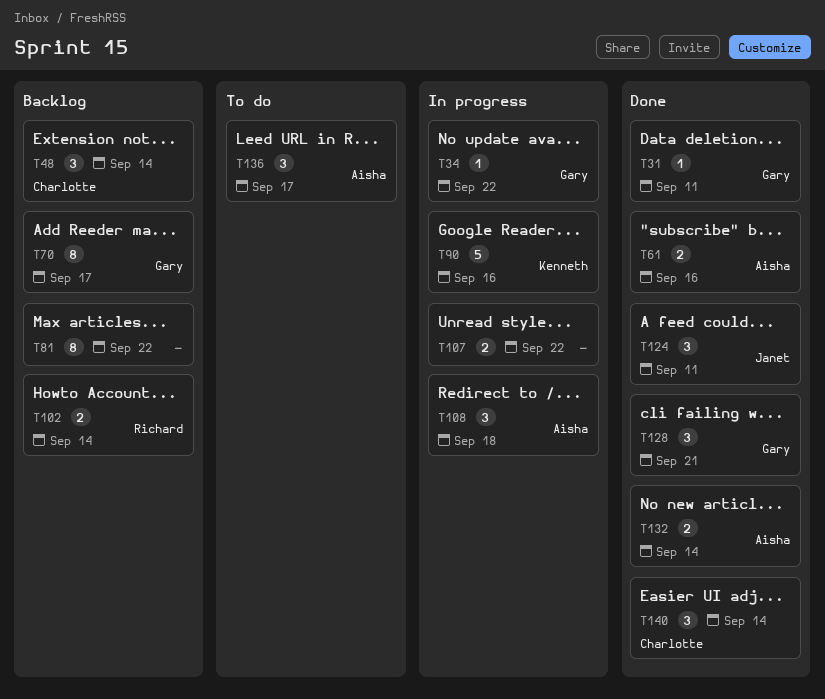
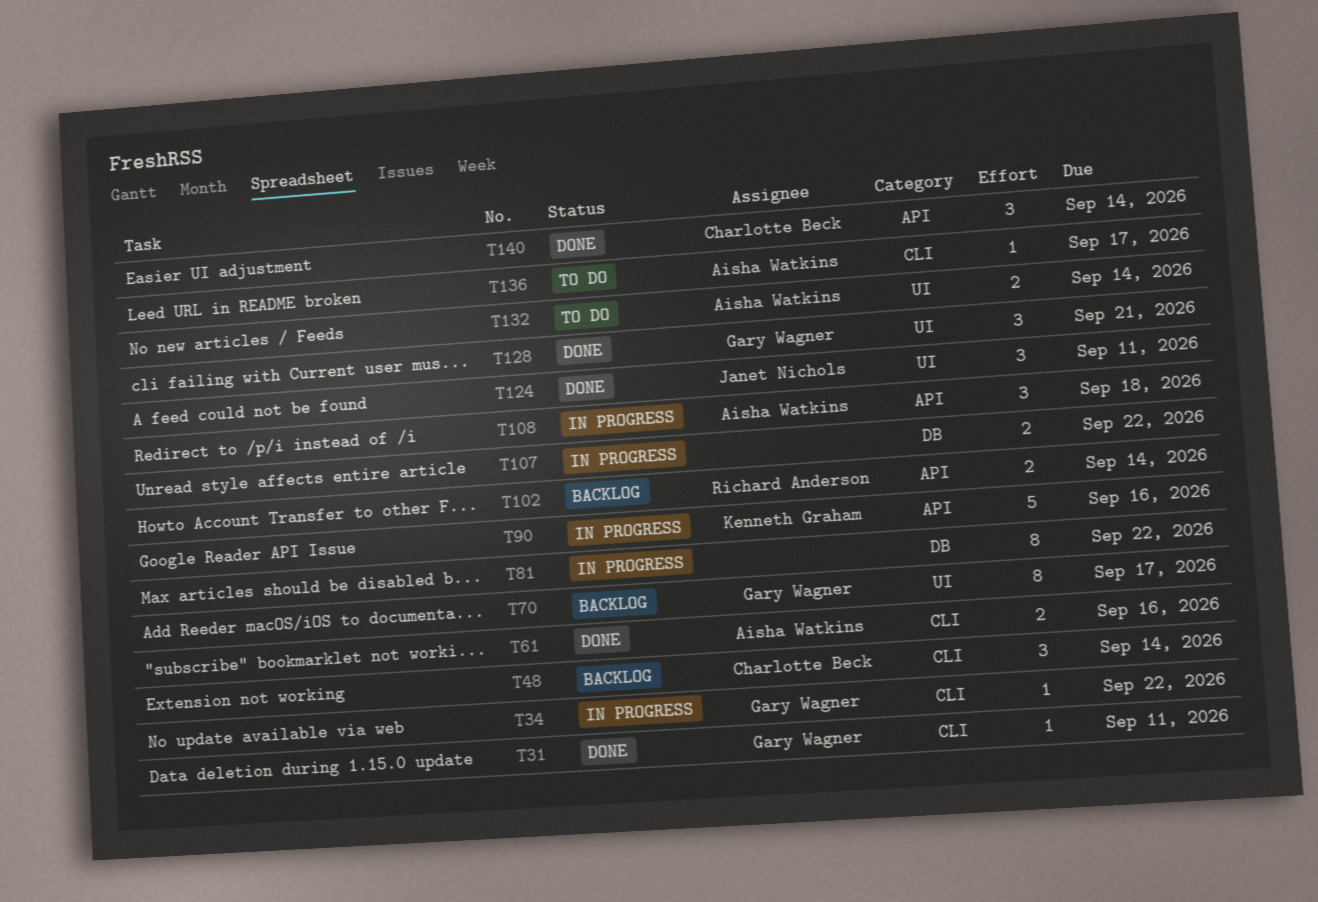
T81, status: Backlog -> In progress
T132, status: Done -> To do
T136, estimate: 3 -> 1

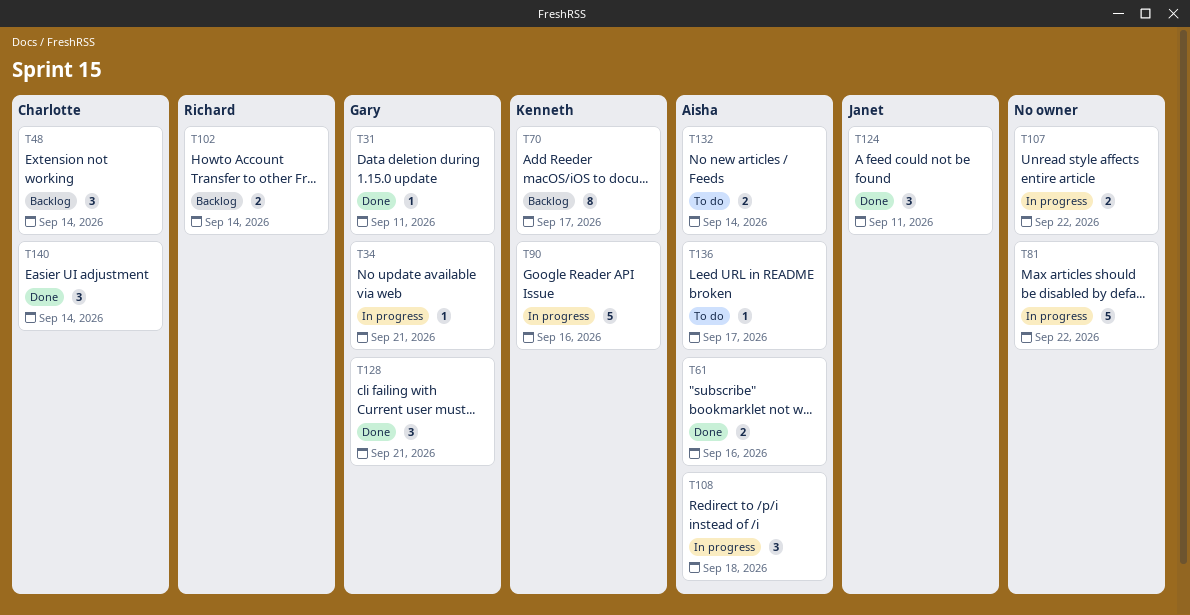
T34, due: Sep 22 -> Sep 21
T70, owner: Gary Wagner -> Kenneth Graham
T81, estimate: 8 -> 5

